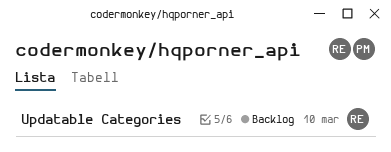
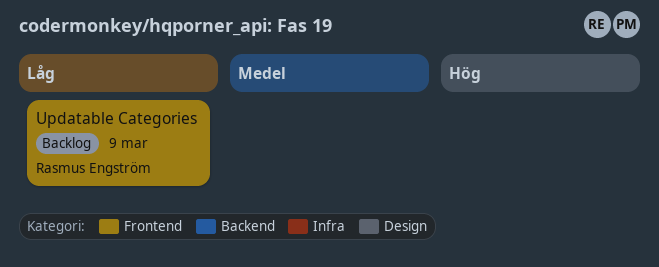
Updatable Categories, due: Mar 10 -> Mar 9

